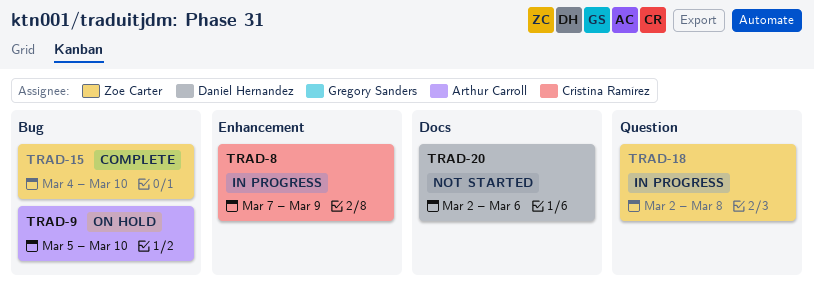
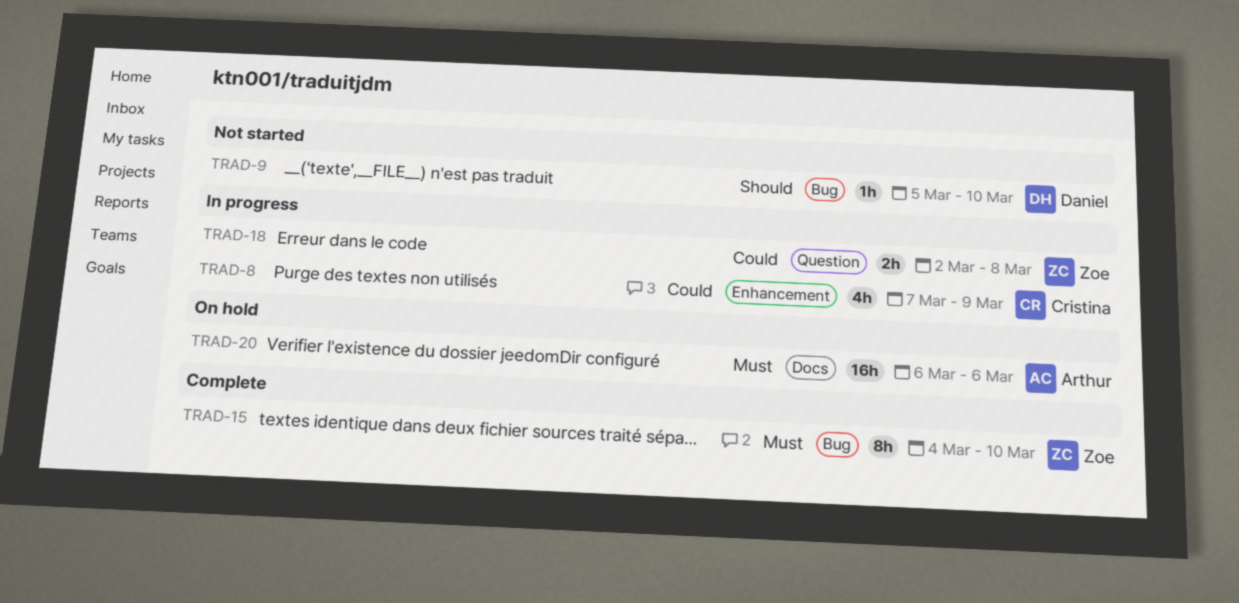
TRAD-9, status: On hold -> Not started
TRAD-9, owner: Arthur Carroll -> Daniel Hernandez
TRAD-20, status: Not started -> On hold
TRAD-20, owner: Daniel Hernandez -> Arthur Carroll
TRAD-20, start: Mar 2 -> Mar 6

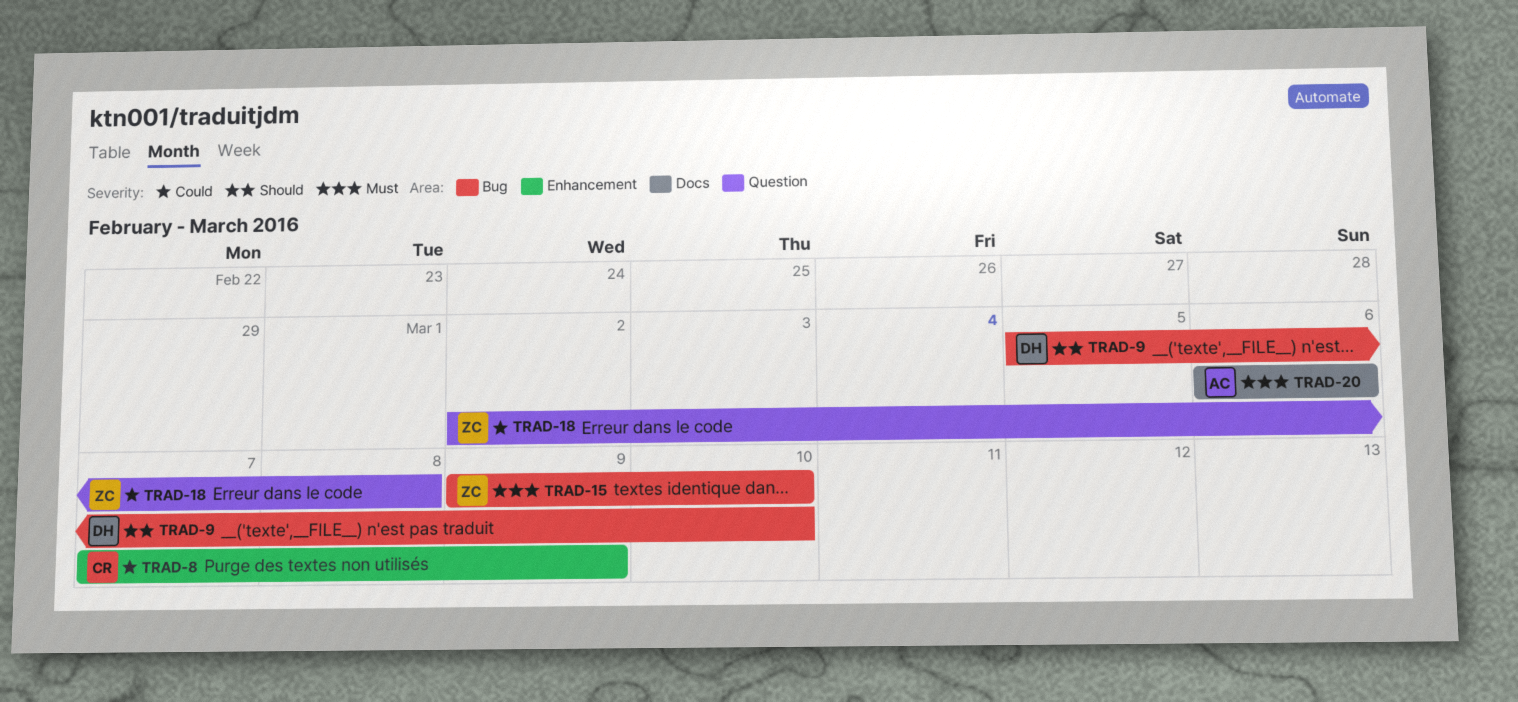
TRAD-15, start: Mar 4 -> Mar 9

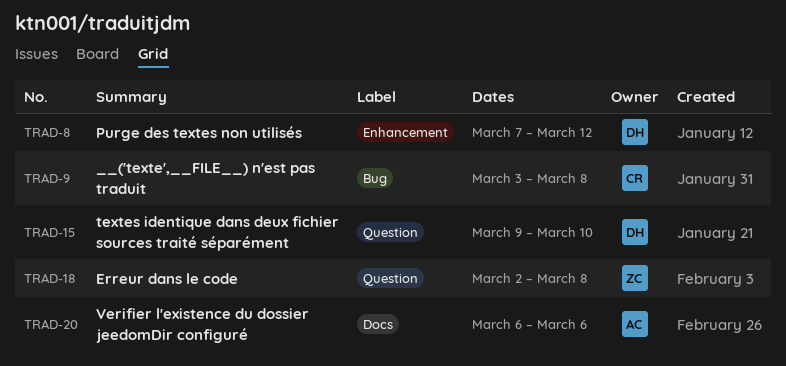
TRAD-8, owner: CR -> DH
TRAD-8, due: Mar 9 -> Mar 12
TRAD-9, owner: DH -> CR
TRAD-9, start: Mar 5 -> Mar 3
TRAD-9, due: Mar 10 -> Mar 8
TRAD-15, owner: ZC -> DH
TRAD-15, label: Bug -> Question

